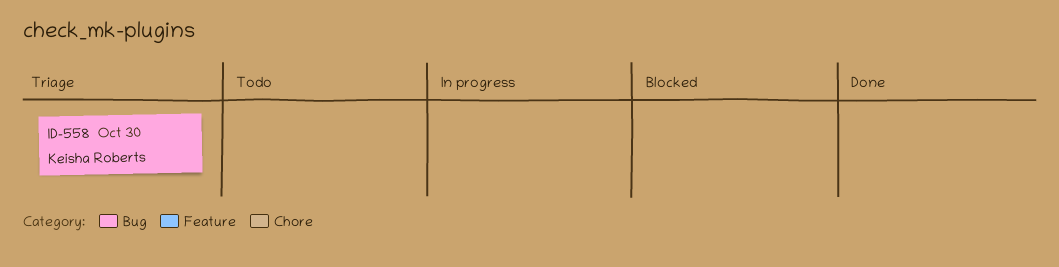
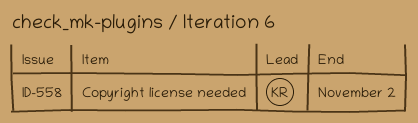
ID-558, due: Oct 30 -> Nov 2

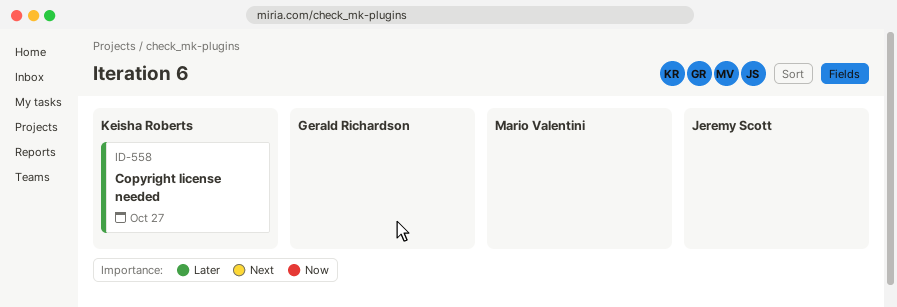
ID-558, due: Nov 2 -> Oct 27

